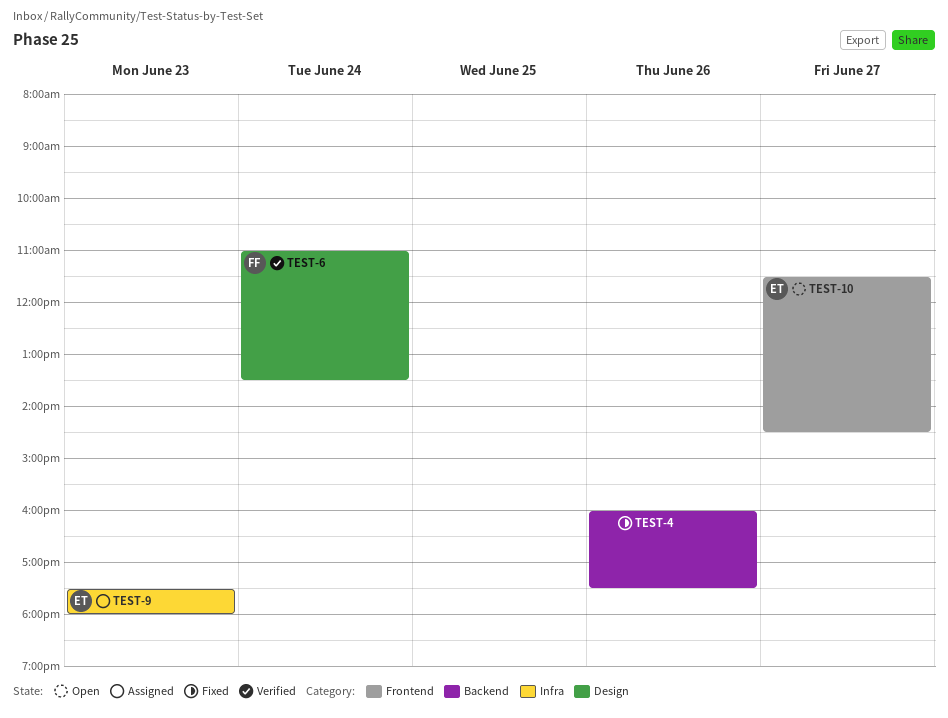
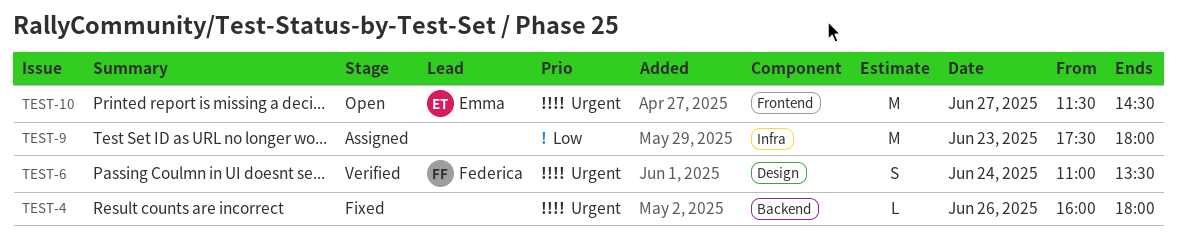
TEST-4, ends: 17:30 -> 18:00
TEST-9, owner: Emma -> none

